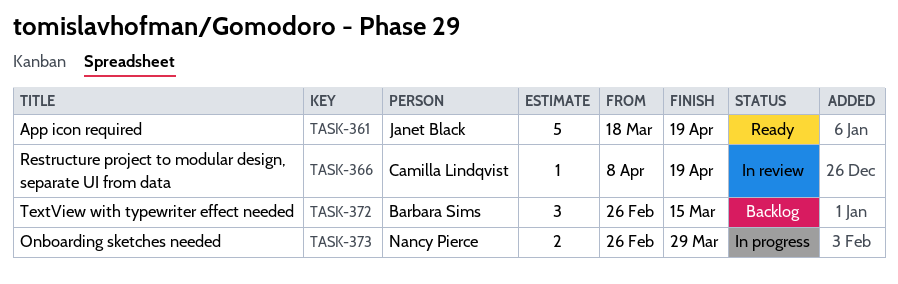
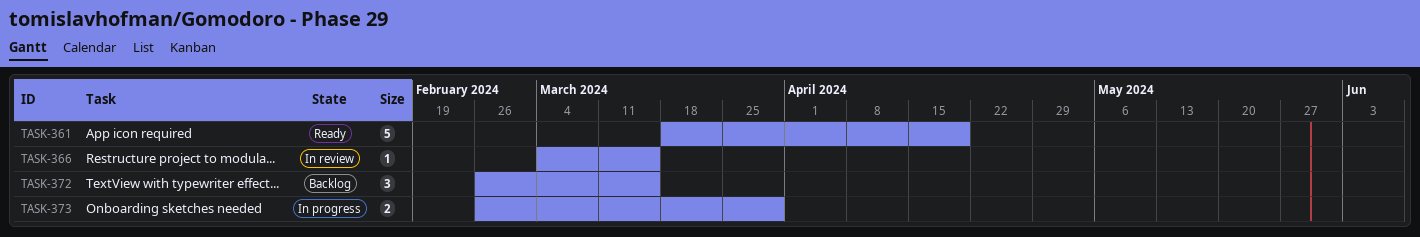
TASK-366, start: Apr 8 -> Mar 4
TASK-366, due: Apr 19 -> Mar 15

